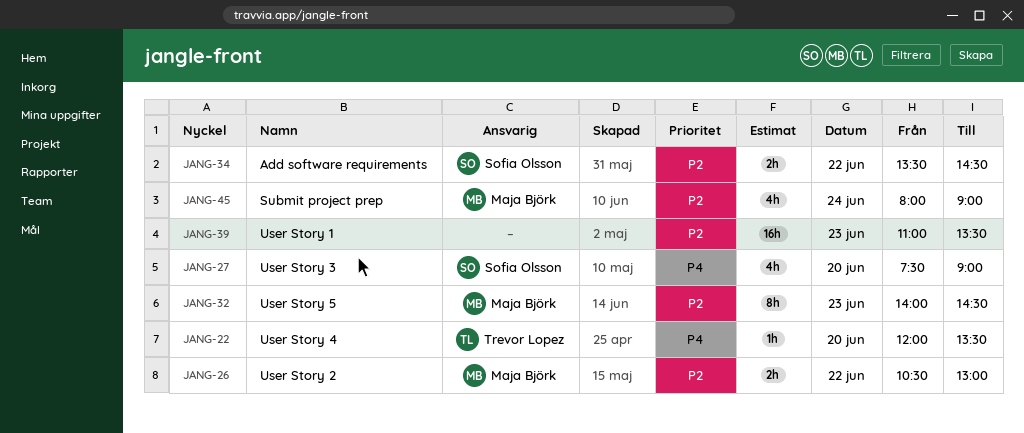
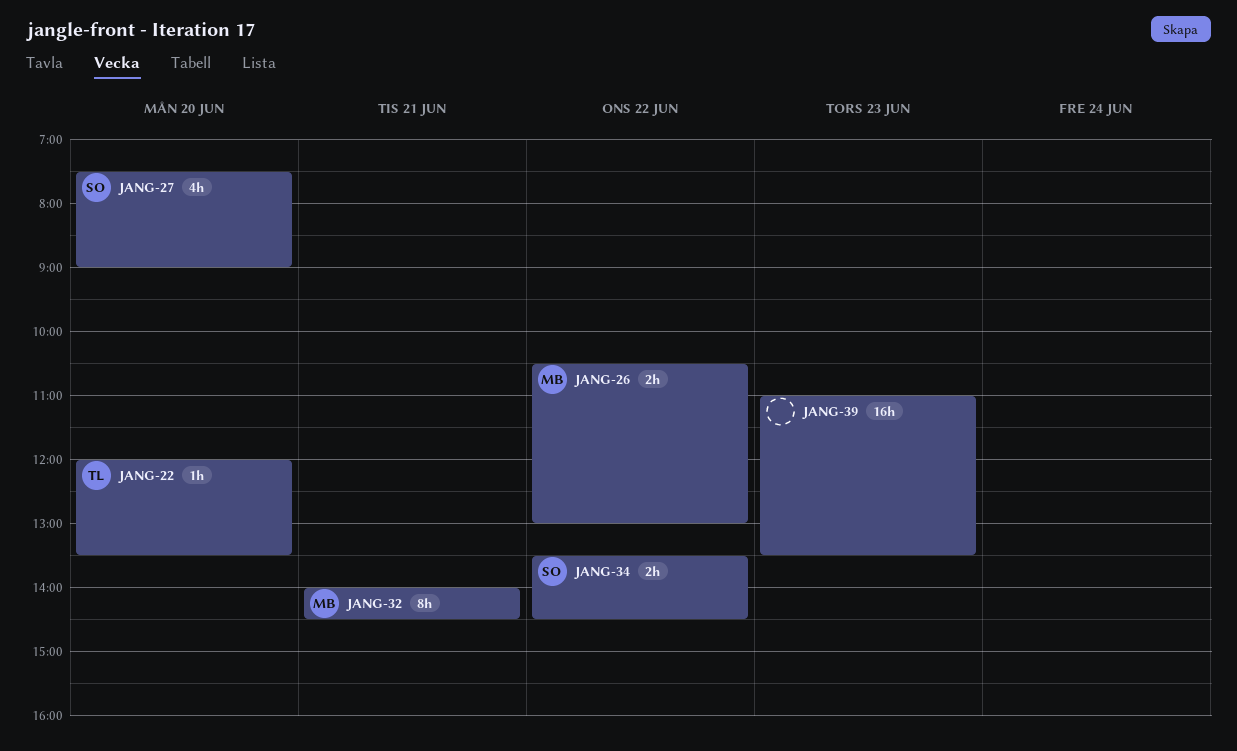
JANG-32, day: Jun 23 -> Jun 21
JANG-45: present -> none

